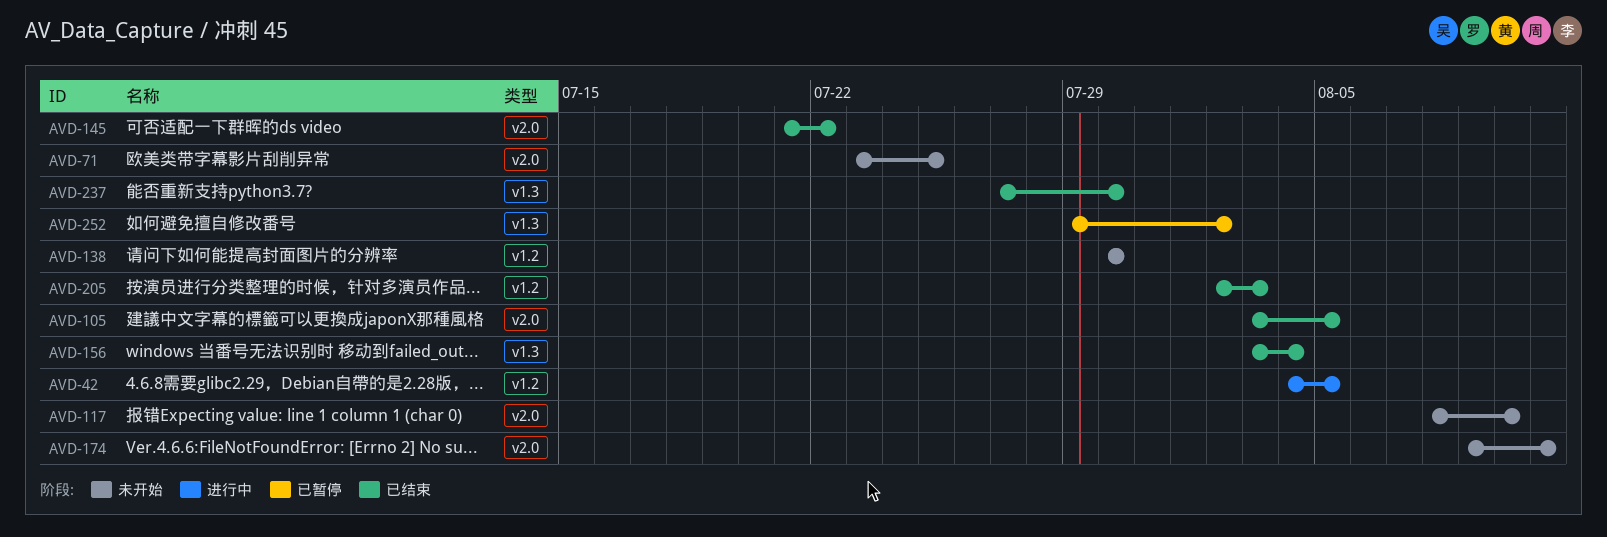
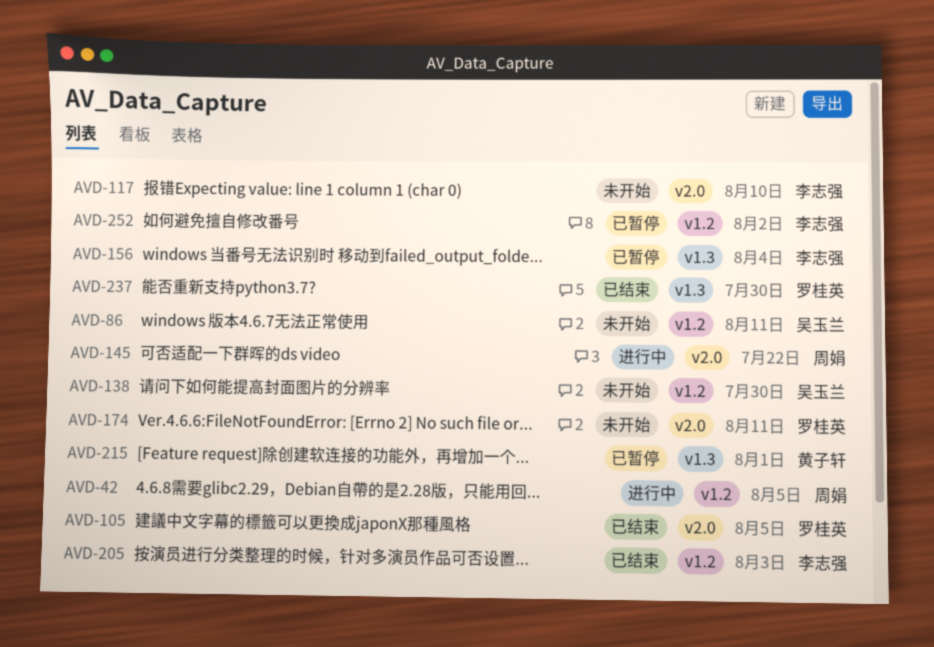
AVD-71: present -> none
AVD-86: none -> present
AVD-145, status: 已结束 -> 进行中
AVD-156, status: 已结束 -> 已暂停
AVD-215: none -> present
AVD-252, label: v1.3 -> v1.2

